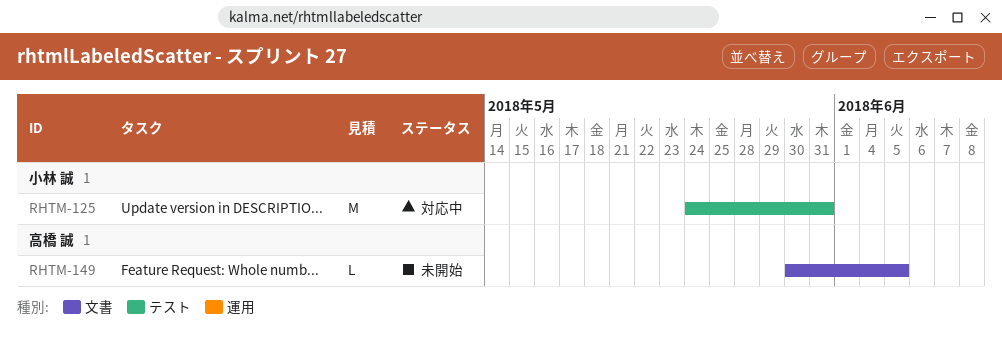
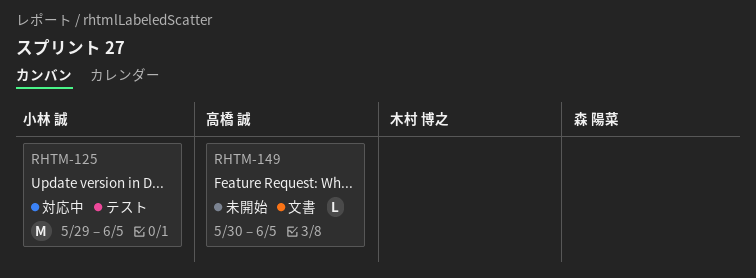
RHTM-125, start: May 24 -> May 29
RHTM-125, due: May 31 -> Jun 5

